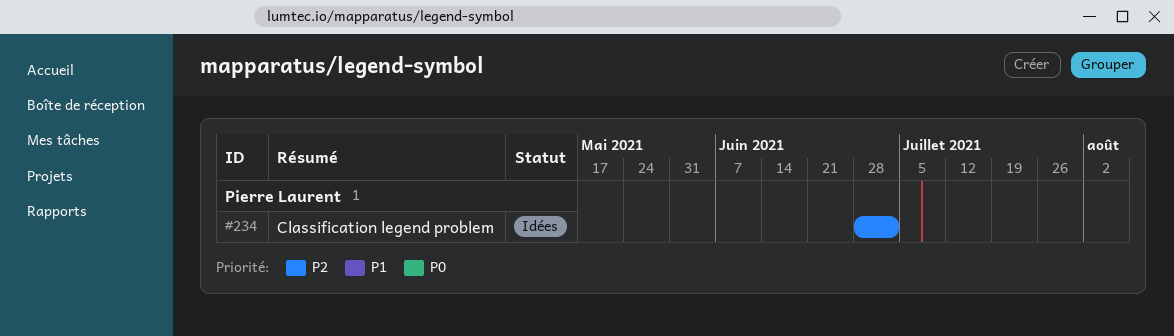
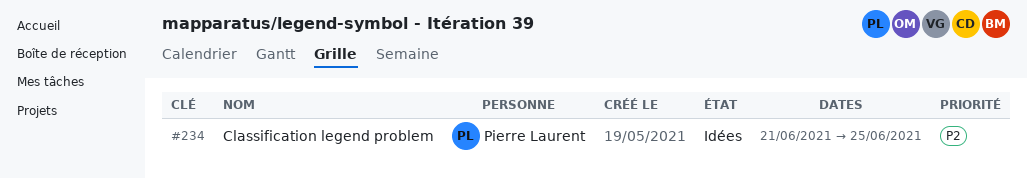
#234, start: Jun 28 -> Jun 21
#234, due: Jul 2 -> Jun 25

